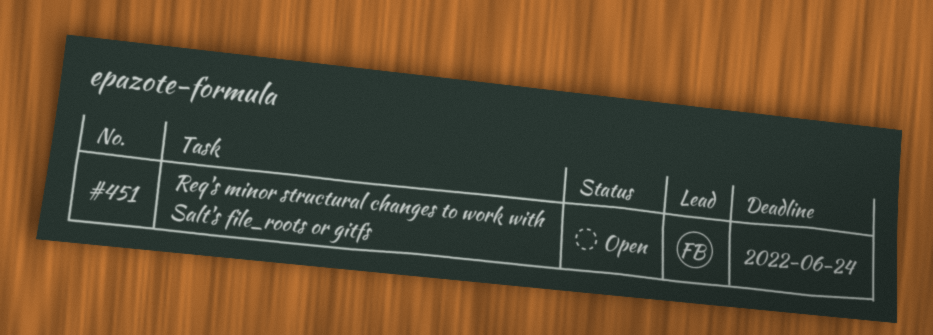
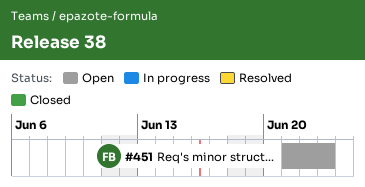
#451, due: Jun 24 -> Jun 23

